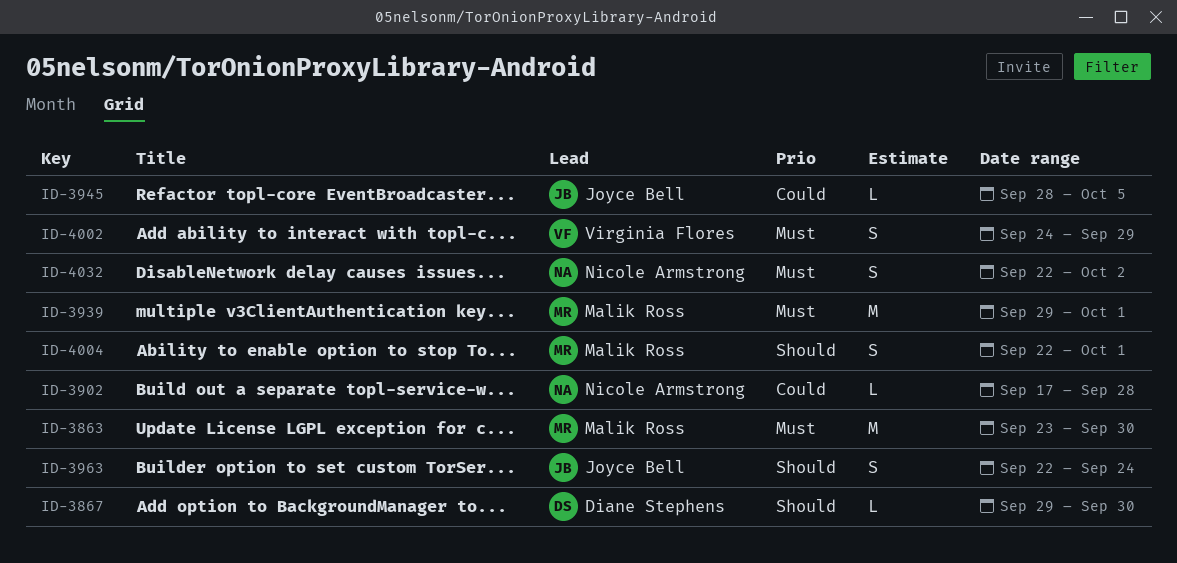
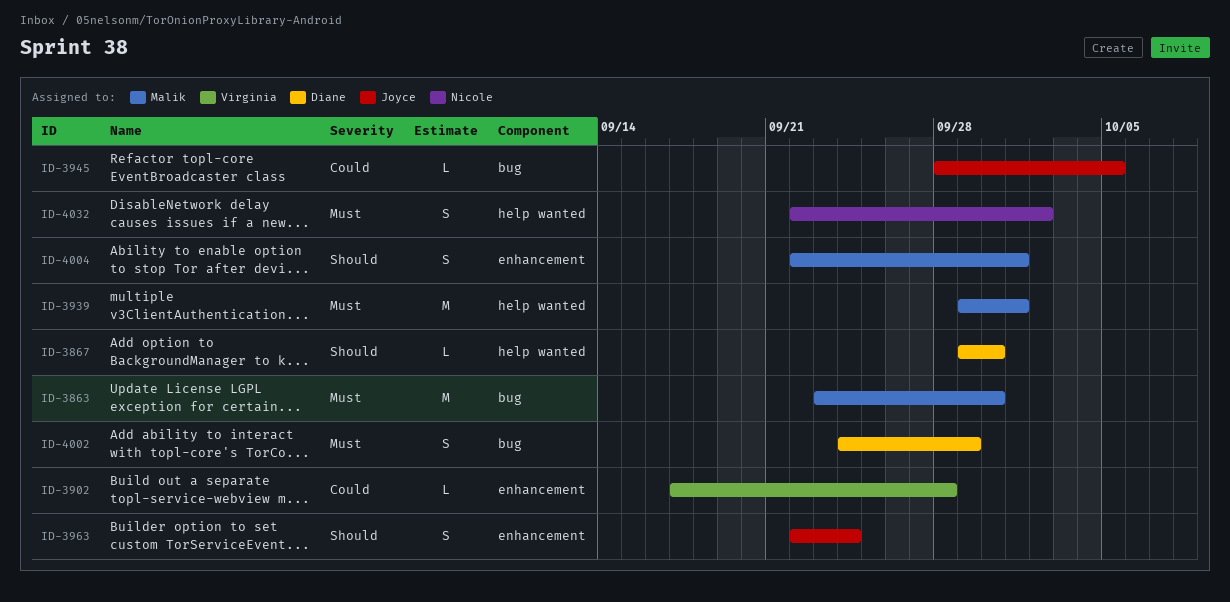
ID-3902, owner: Nicole Armstrong -> Virginia Flores
ID-4002, owner: Virginia Flores -> Diane Stephens

